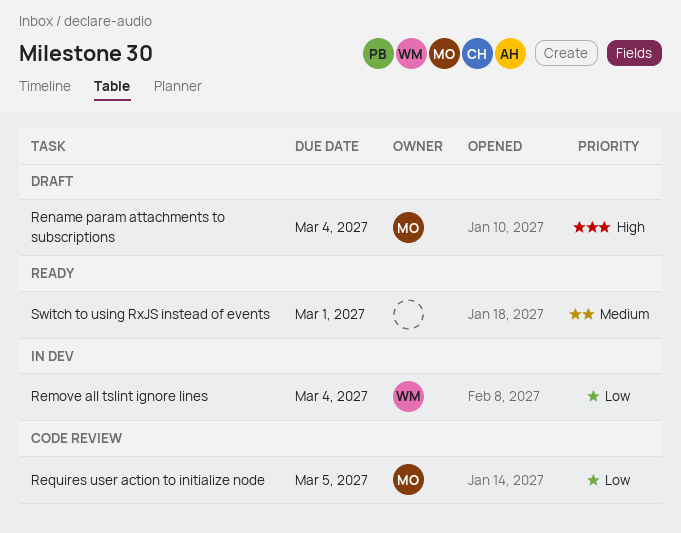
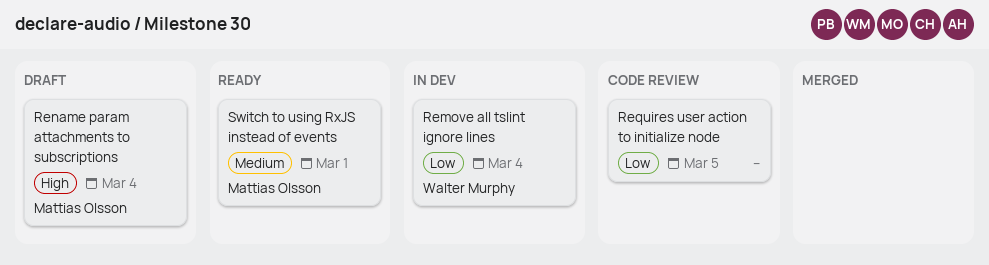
Requires user action to initialize node, owner: Mattias Olsson -> none
Switch to using RxJS instead of events, owner: none -> Mattias Olsson

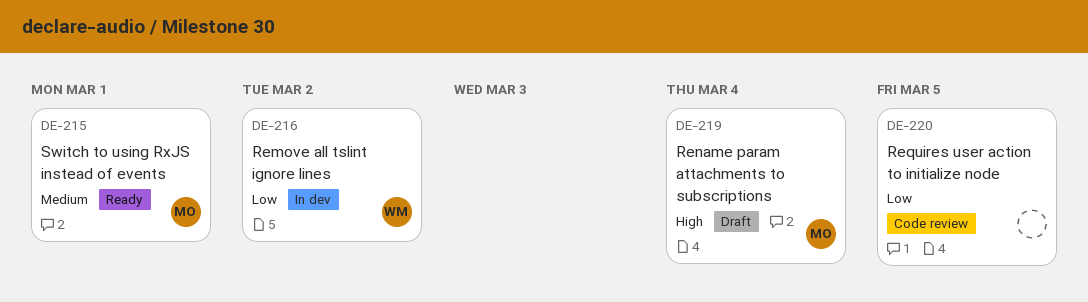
Remove all tslint ignore lines, due: Mar 4 -> Mar 2

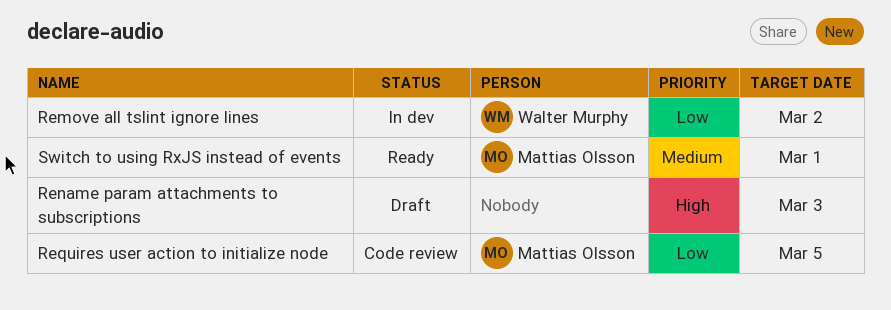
Rename param attachments to subscriptions, owner: Mattias Olsson -> none
Rename param attachments to subscriptions, due: Mar 4 -> Mar 3
Requires user action to initialize node, owner: none -> Mattias Olsson

